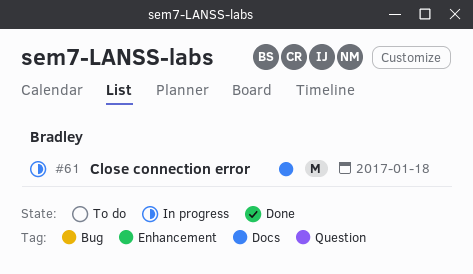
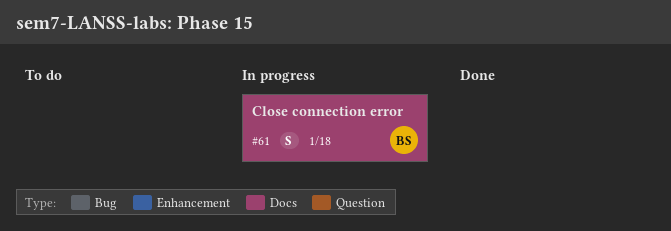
#61, estimate: M -> S

